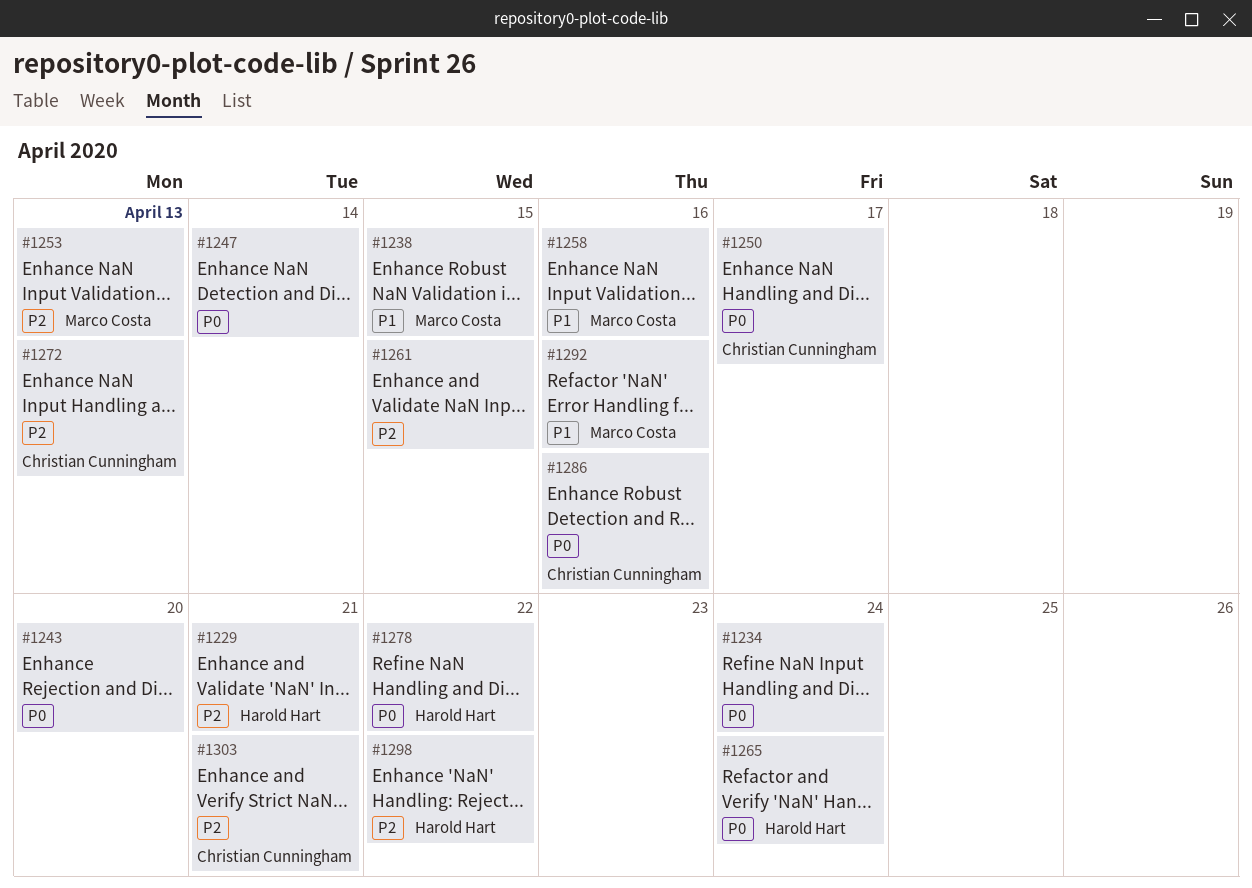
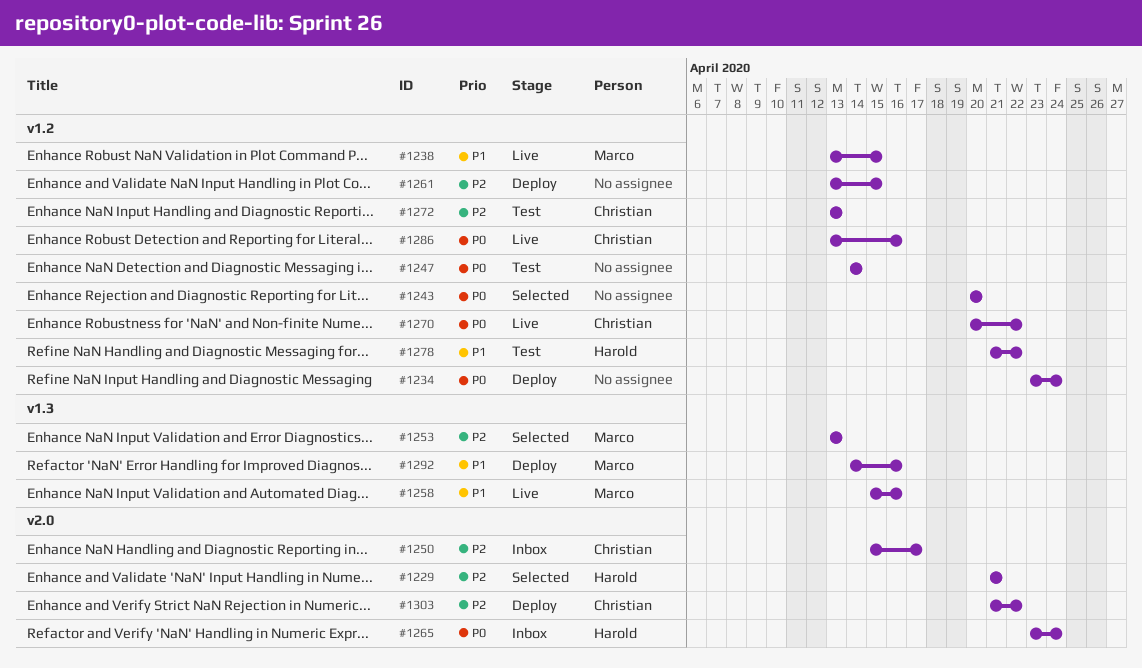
#1250, priority: P0 -> P2
#1270: none -> present
#1278, priority: P0 -> P1
#1298: present -> none
#1303, due: Apr 21 -> Apr 22

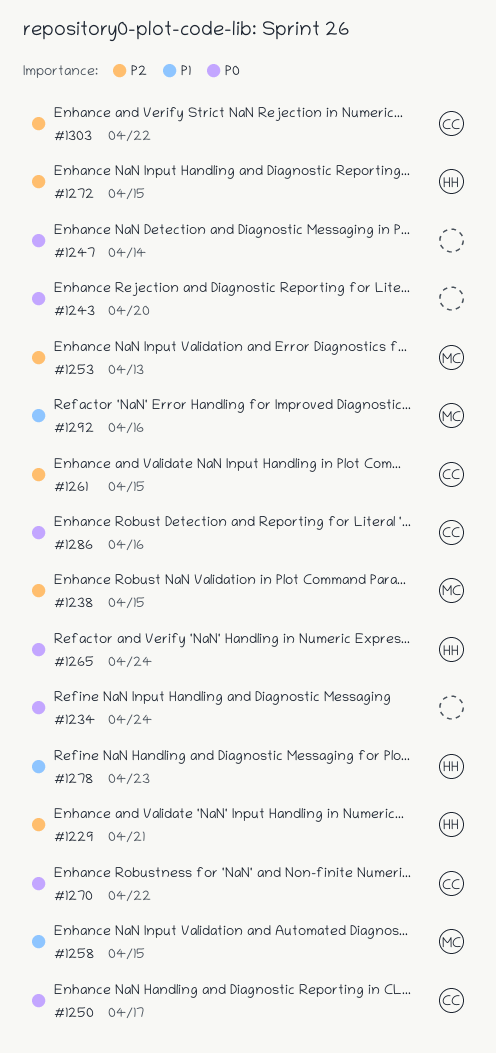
#1238, priority: P1 -> P2
#1250, priority: P2 -> P0
#1258, due: Apr 16 -> Apr 15
#1261, owner: none -> Christian
#1272, owner: Christian -> Harold
#1272, due: Apr 13 -> Apr 15
#1278, due: Apr 22 -> Apr 23

